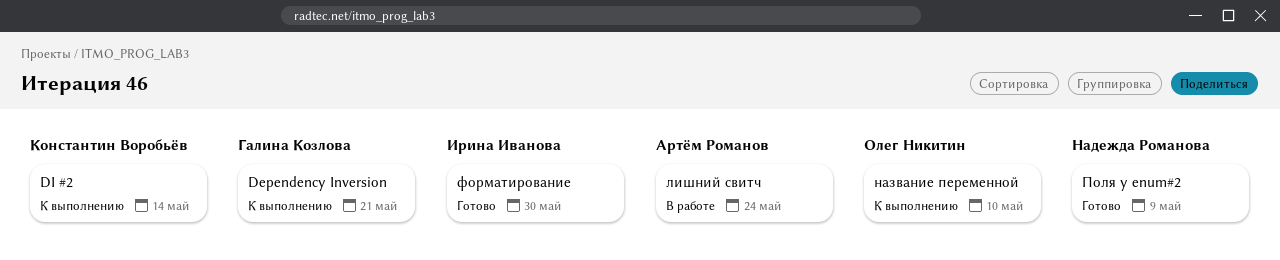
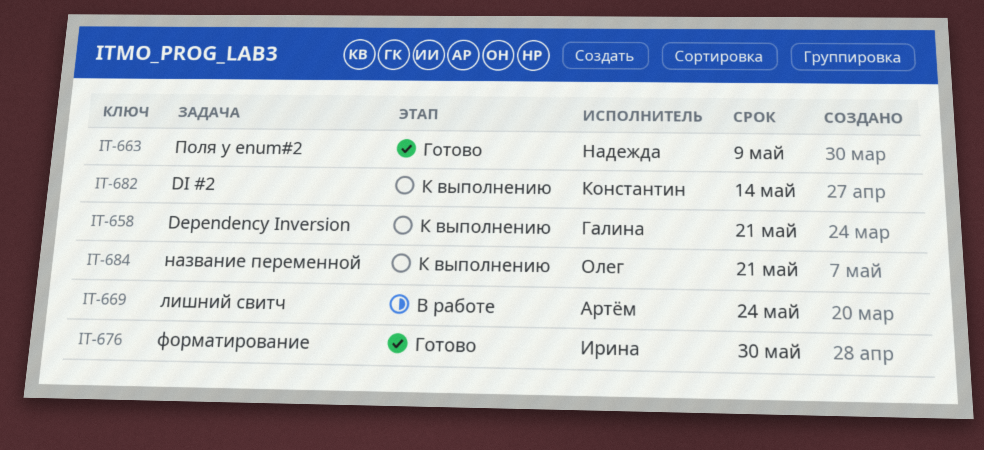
название переменной, due: May 10 -> May 21

